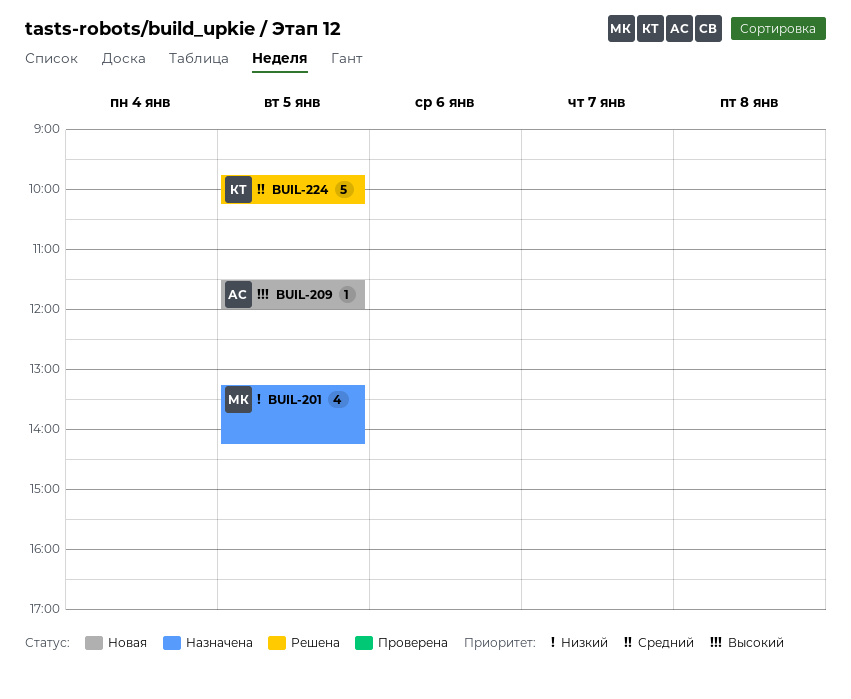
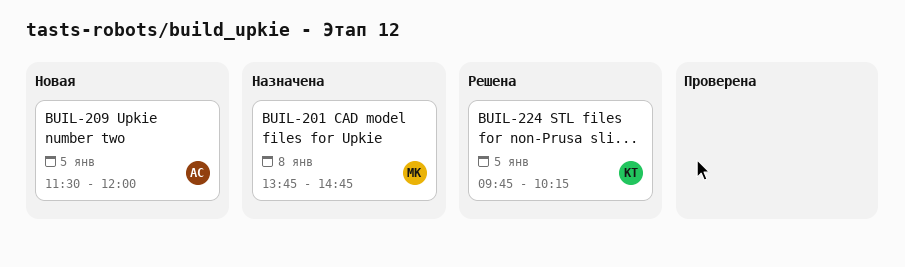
BUIL-201, day: Jan 5 -> Jan 8
BUIL-201, begins: 13:15 -> 13:45
BUIL-201, ends: 14:15 -> 14:45

